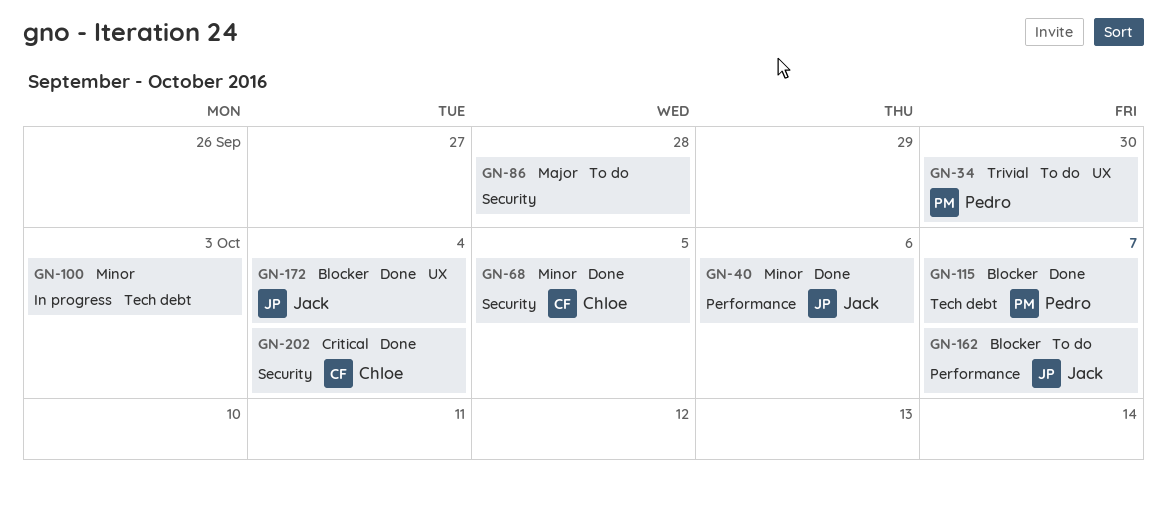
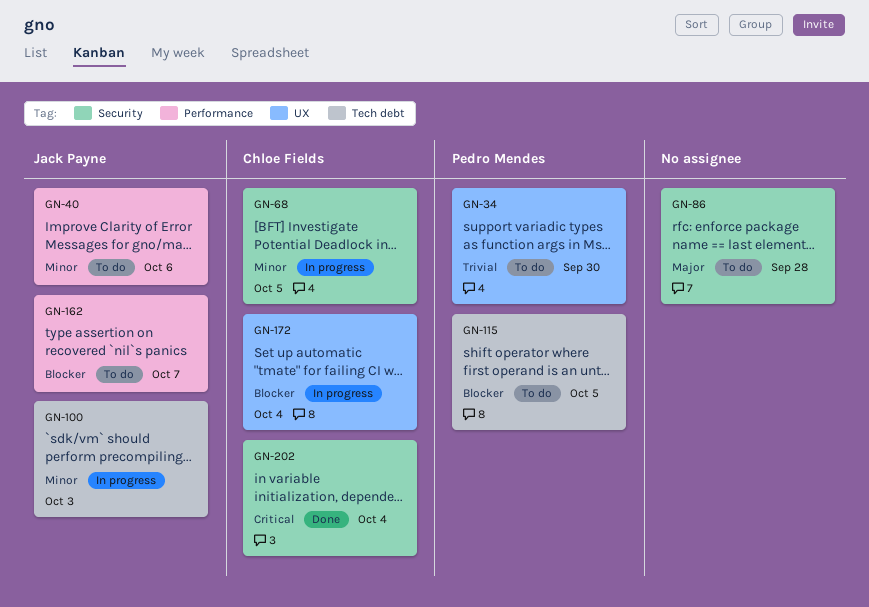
GN-40, status: Done -> To do
GN-68, status: Done -> In progress
GN-100, owner: none -> Jack Payne
GN-115, status: Done -> To do
GN-115, due: Oct 7 -> Oct 5
GN-172, status: Done -> In progress
GN-172, owner: Jack Payne -> Chloe Fields

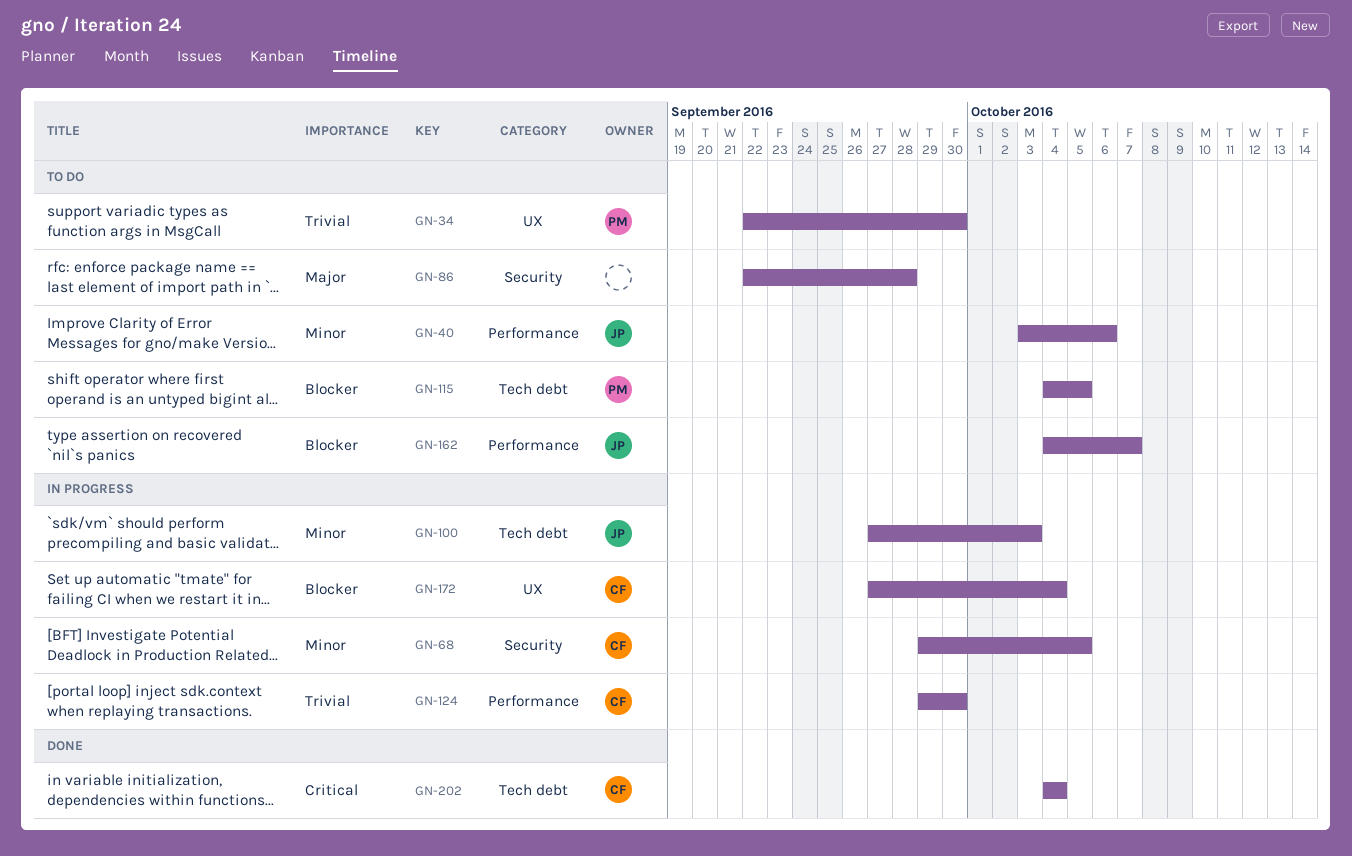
GN-124: none -> present
GN-202, label: Security -> Tech debt

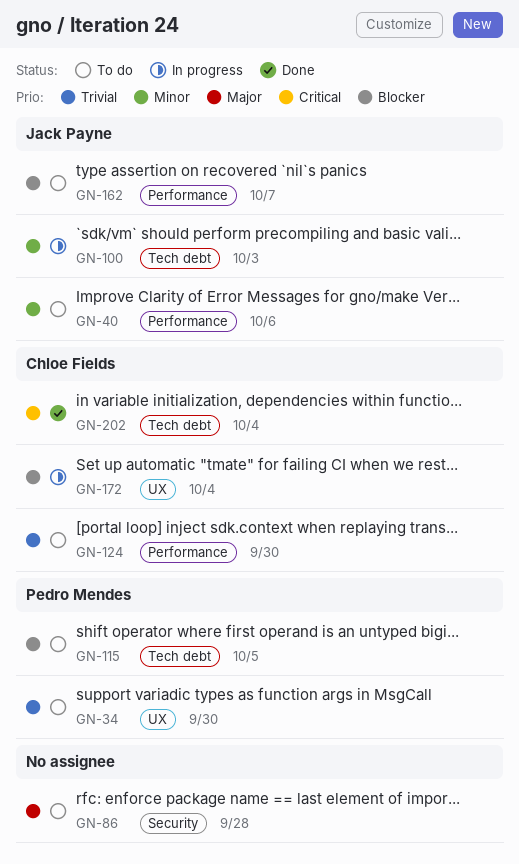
GN-68: present -> none
GN-124, status: In progress -> To do

